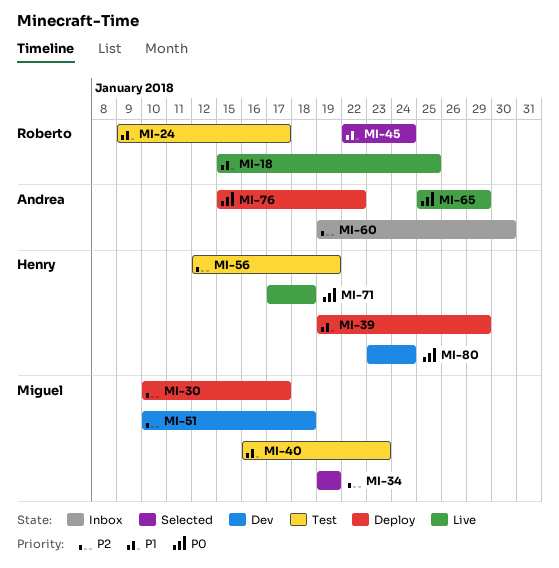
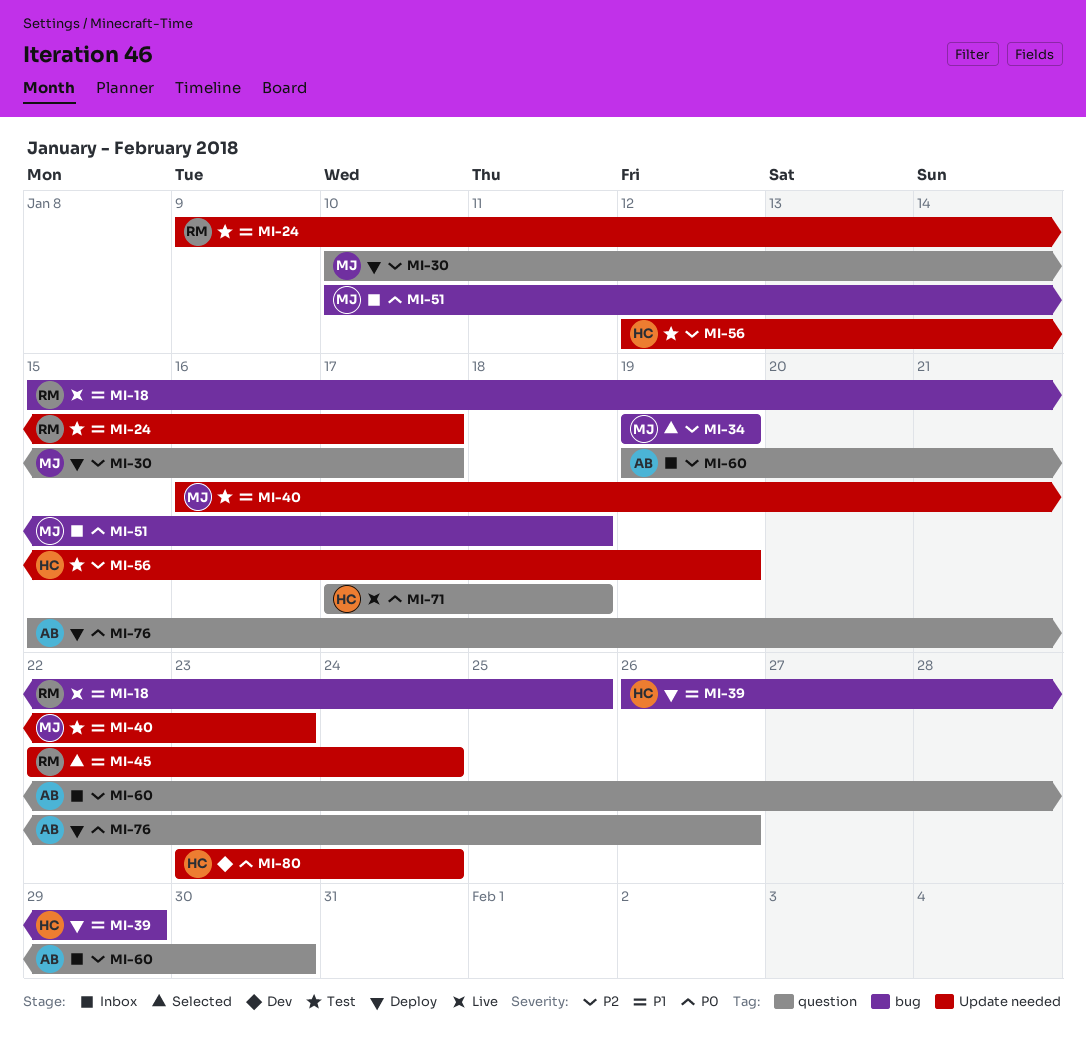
MI-39, start: Jan 19 -> Jan 26
MI-51, status: Dev -> Inbox
MI-51, priority: P2 -> P0
MI-65: present -> none
MI-76, due: Jan 22 -> Jan 26

